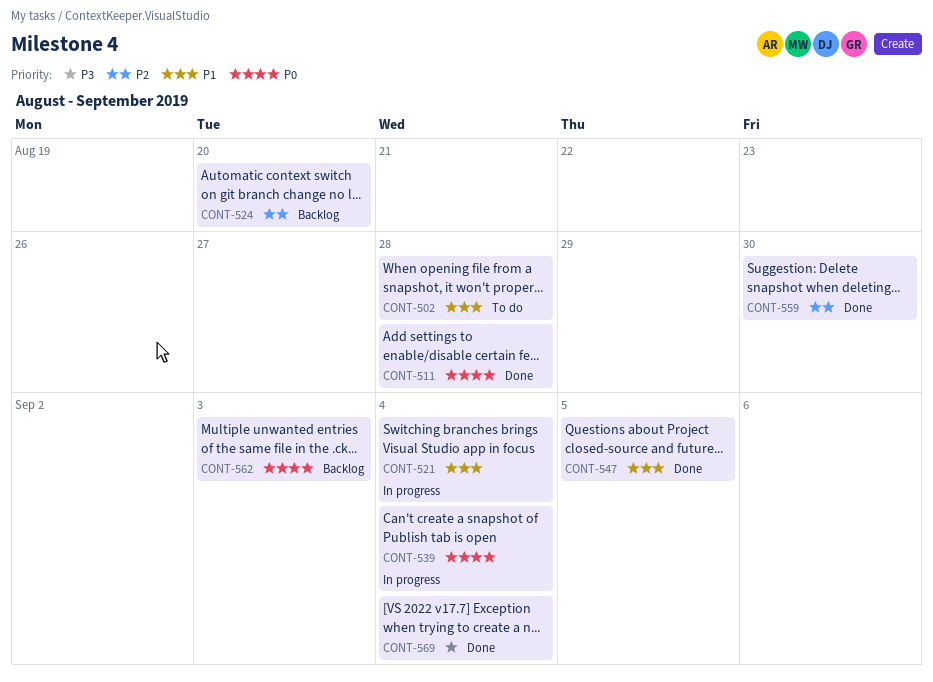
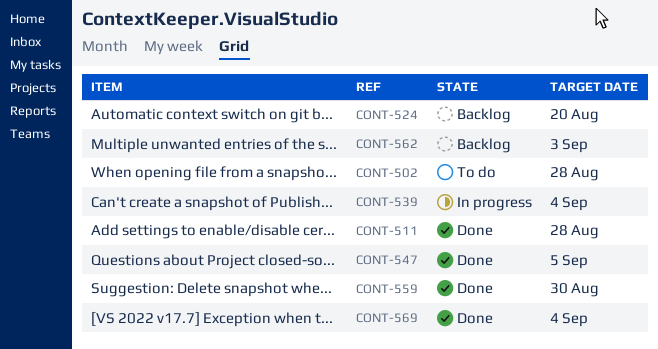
CONT-521: present -> none

